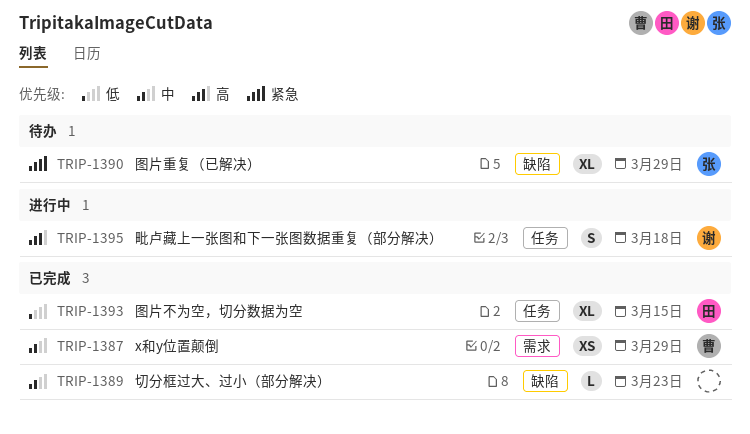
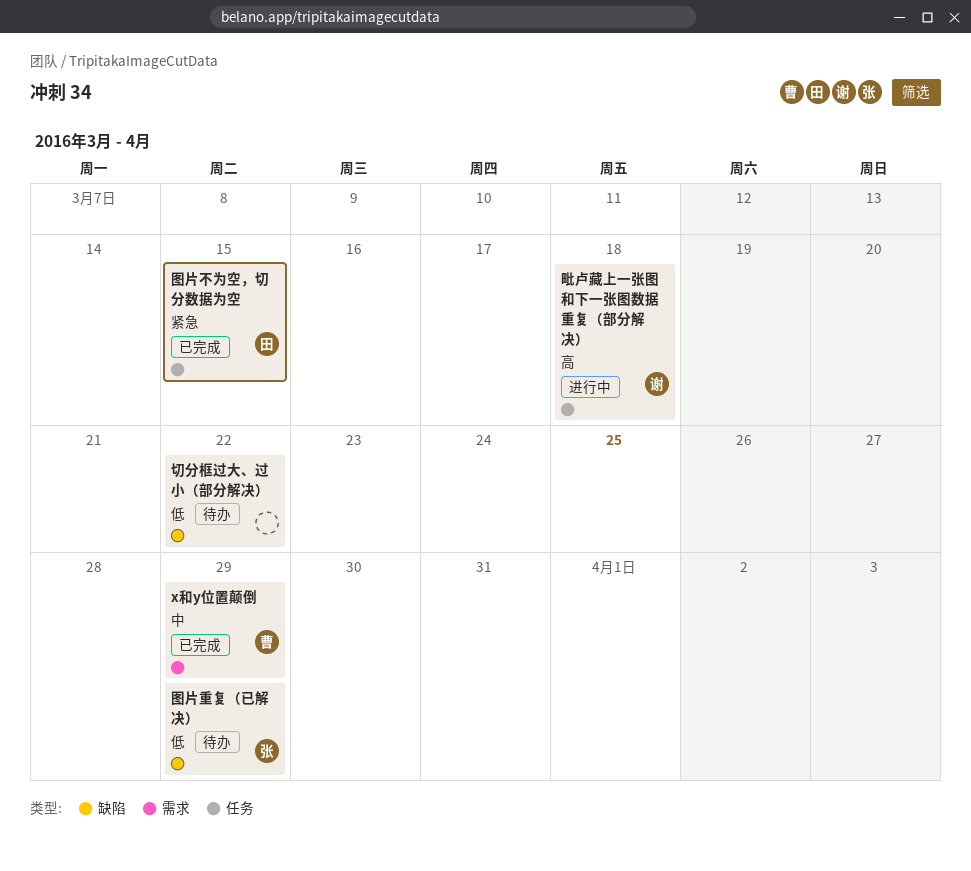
切分框过大、过小（部分解决）, status: 已完成 -> 待办
切分框过大、过小（部分解决）, priority: 中 -> 低
切分框过大、过小（部分解决）, due: Mar 23 -> Mar 22
图片不为空，切分数据为空, priority: 低 -> 紧急
图片重复（已解决）, priority: 紧急 -> 低

